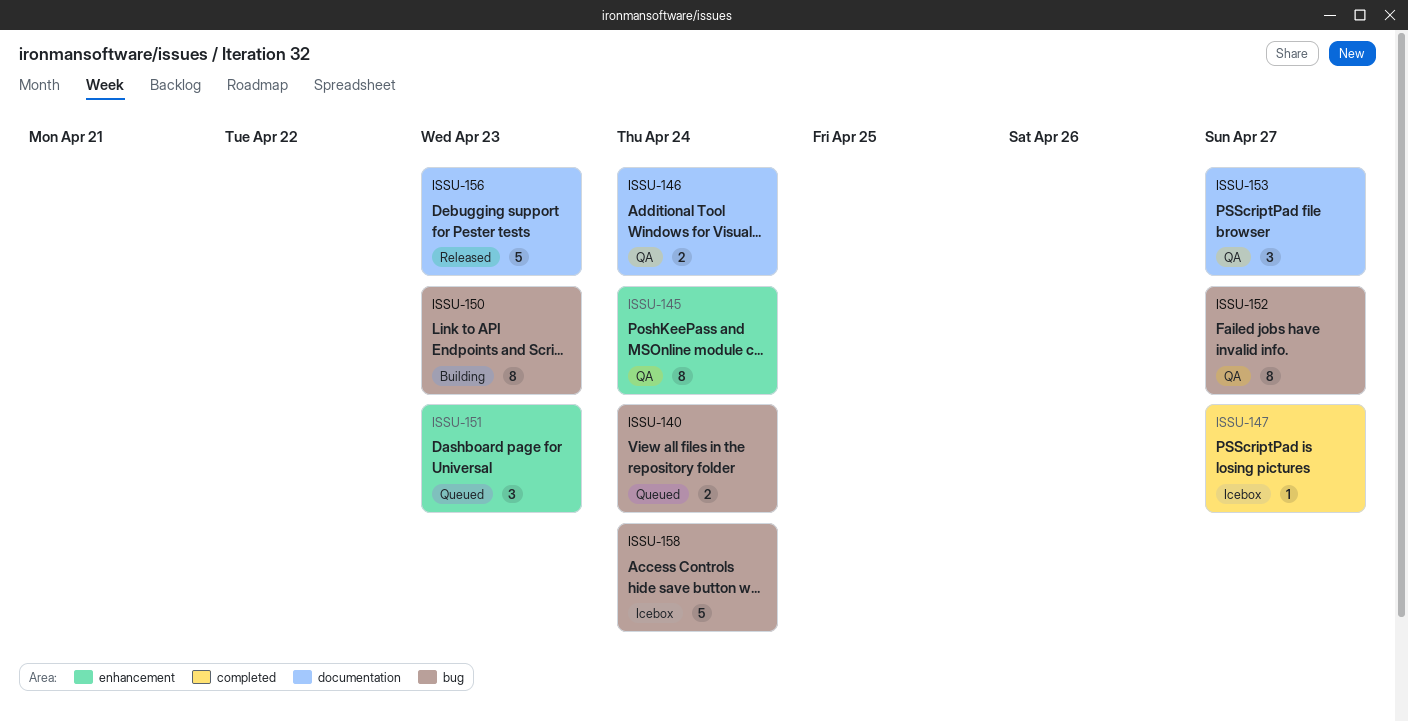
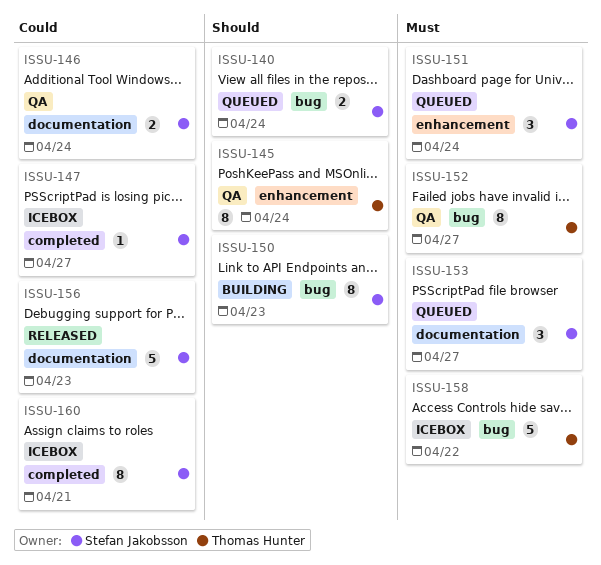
ISSU-151, due: Apr 23 -> Apr 24
ISSU-153, status: QA -> Queued
ISSU-158, due: Apr 24 -> Apr 22
ISSU-160: none -> present

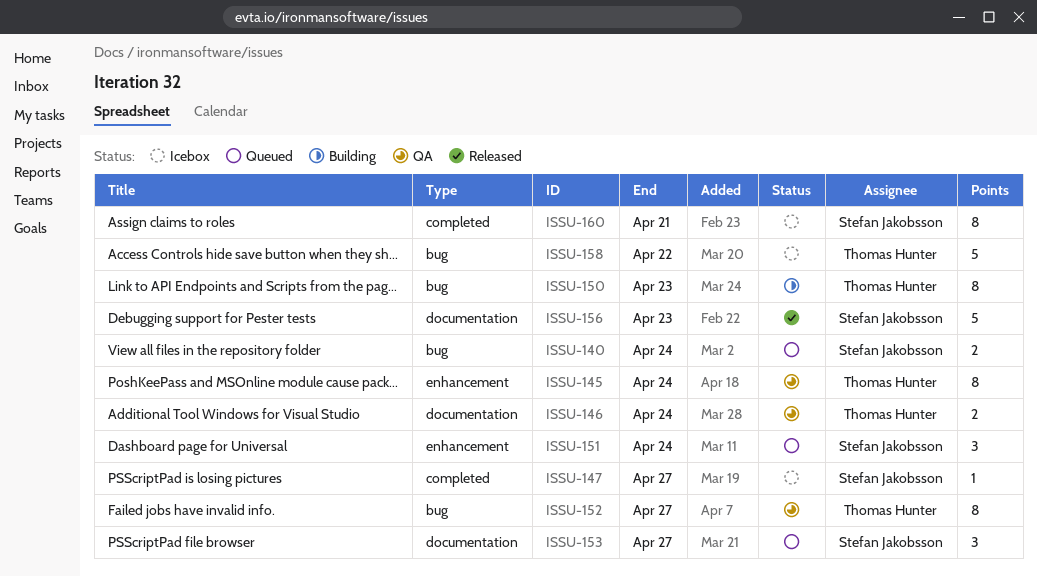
ISSU-146, owner: Stefan Jakobsson -> Thomas Hunter
ISSU-150, owner: Stefan Jakobsson -> Thomas Hunter

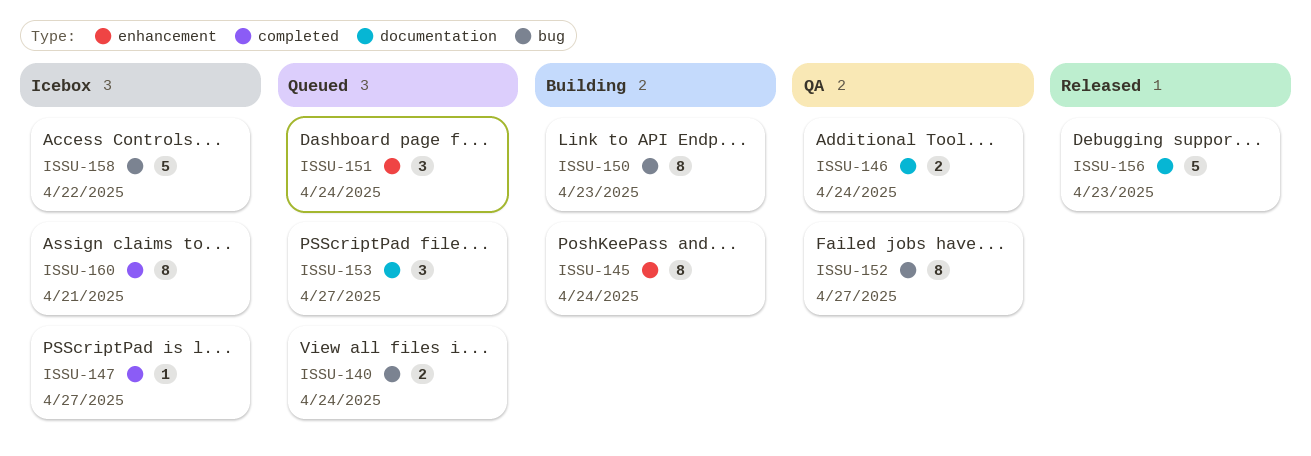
ISSU-145, status: QA -> Building

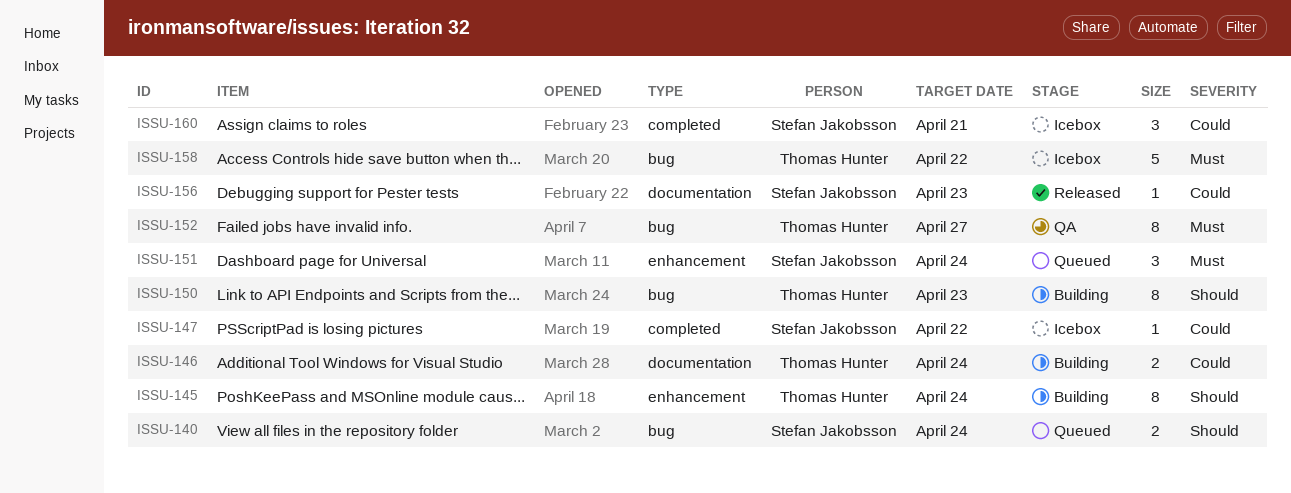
ISSU-146, status: QA -> Building
ISSU-147, due: Apr 27 -> Apr 22
ISSU-153: present -> none
ISSU-156, estimate: 5 -> 1
ISSU-160, estimate: 8 -> 3

